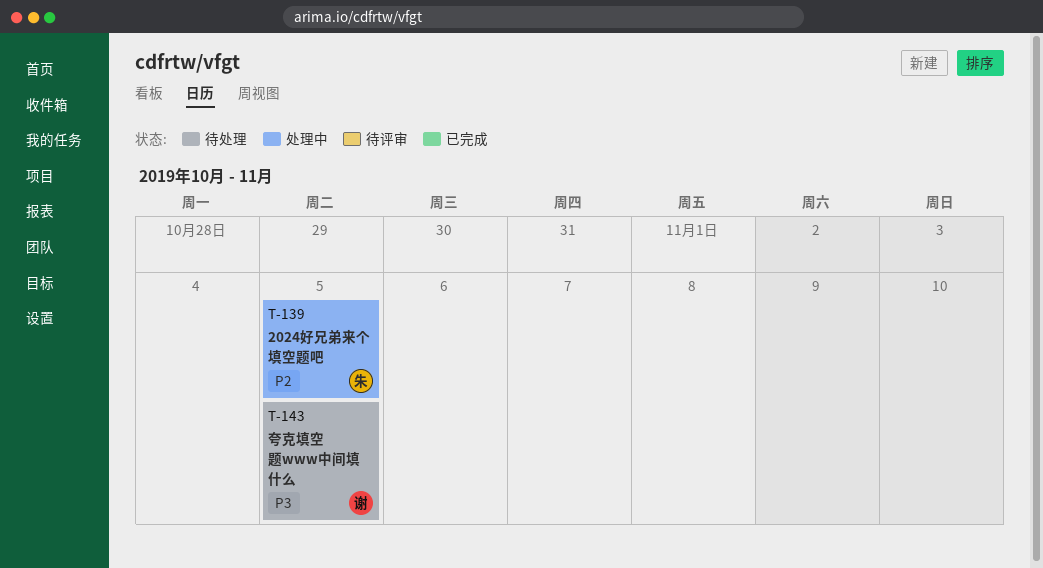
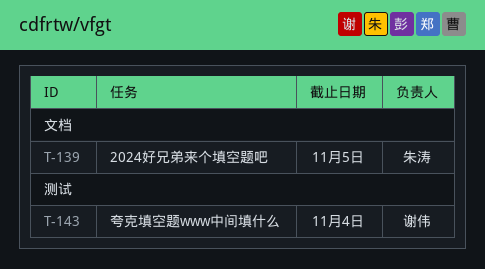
T-143, due: Nov 5 -> Nov 4

